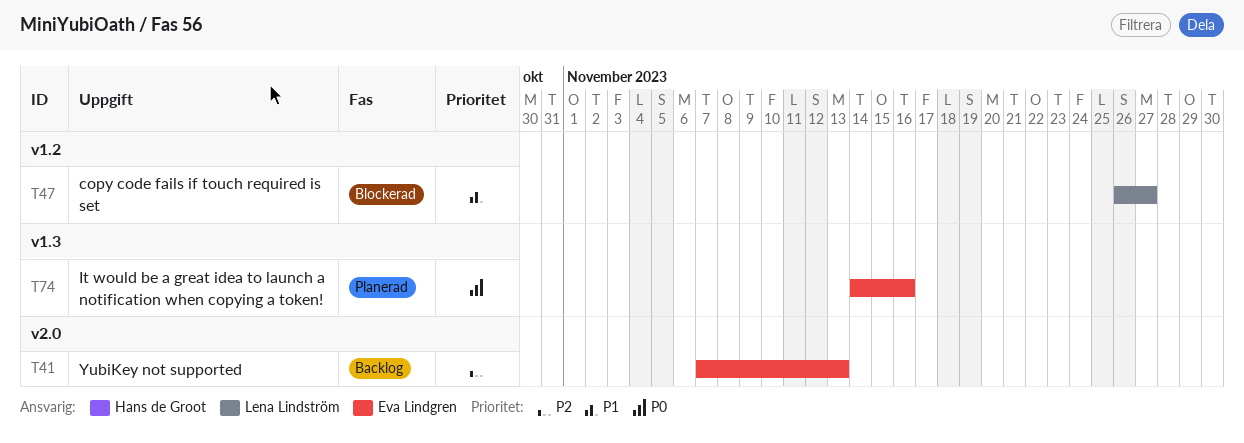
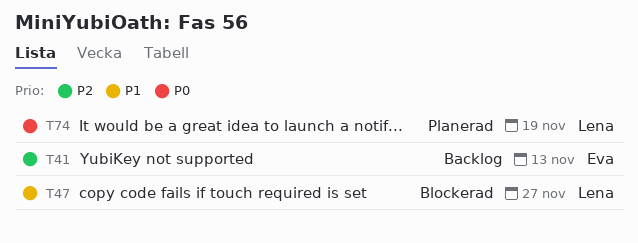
T74, owner: Eva Lindgren -> Lena Lindström
T74, due: Nov 16 -> Nov 19

